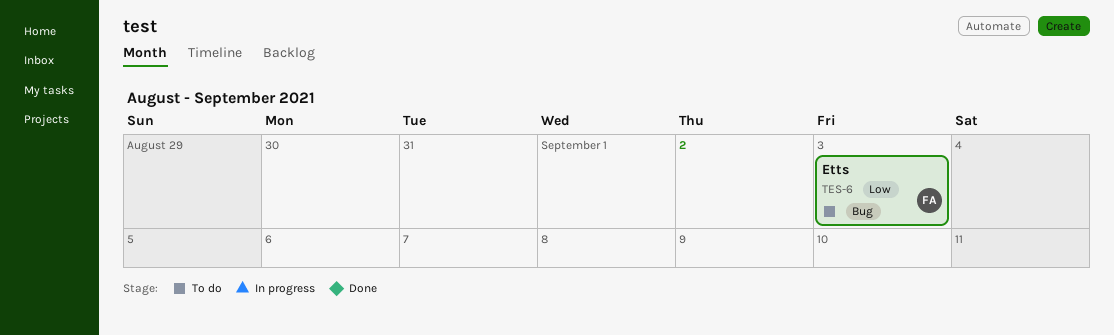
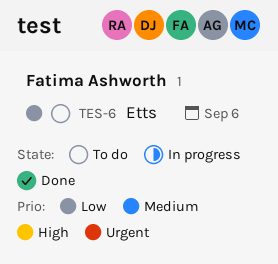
TES-6, due: Sep 3 -> Sep 6

